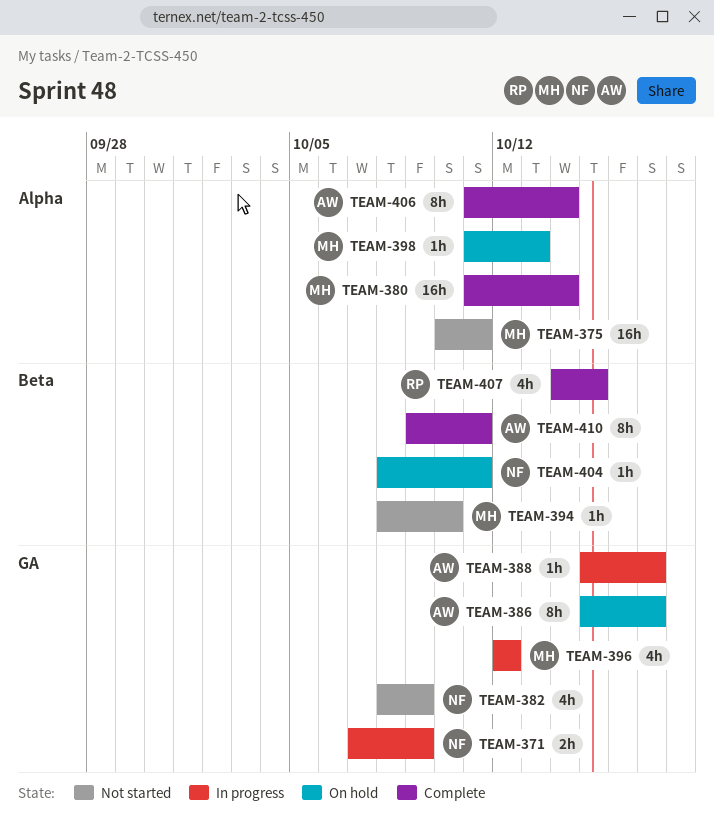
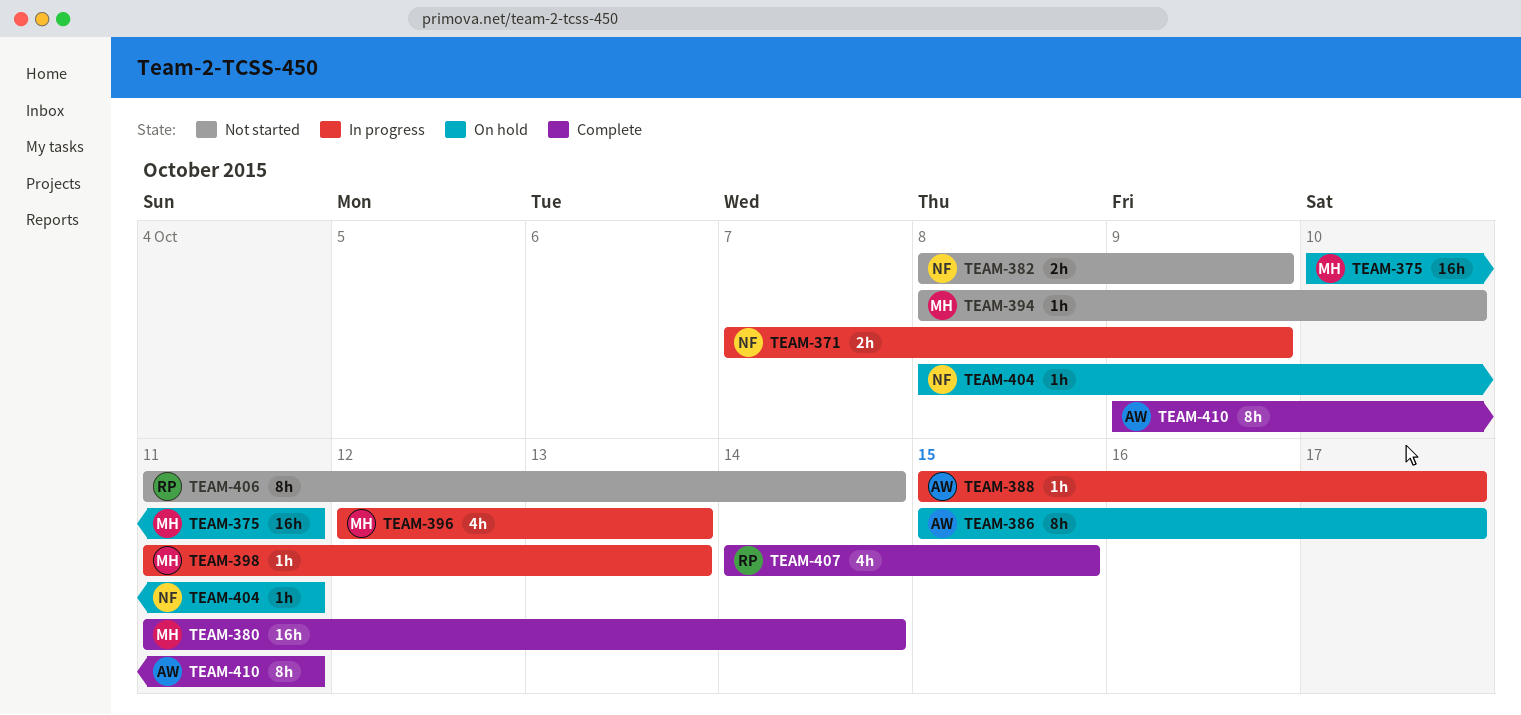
TEAM-375, status: Not started -> On hold
TEAM-382, estimate: 4h -> 2h
TEAM-396, due: Oct 12 -> Oct 13
TEAM-398, status: On hold -> In progress
TEAM-406, status: Complete -> Not started
TEAM-406, owner: AW -> RP

